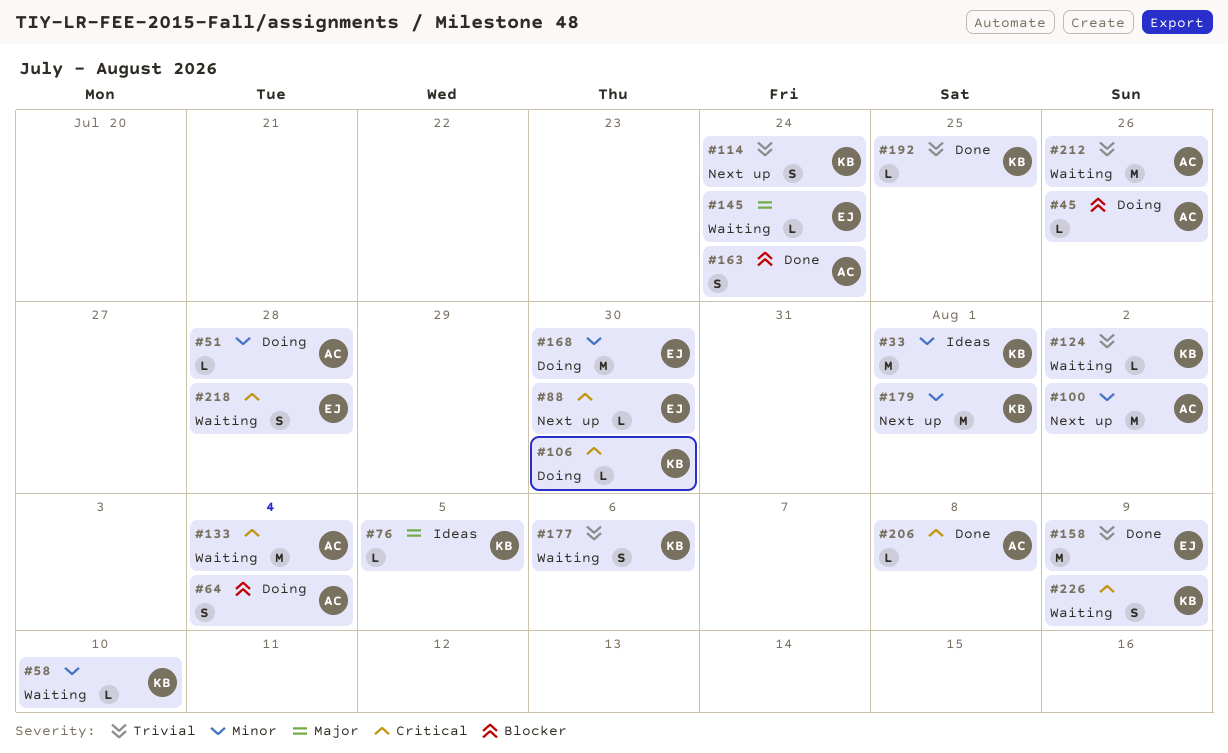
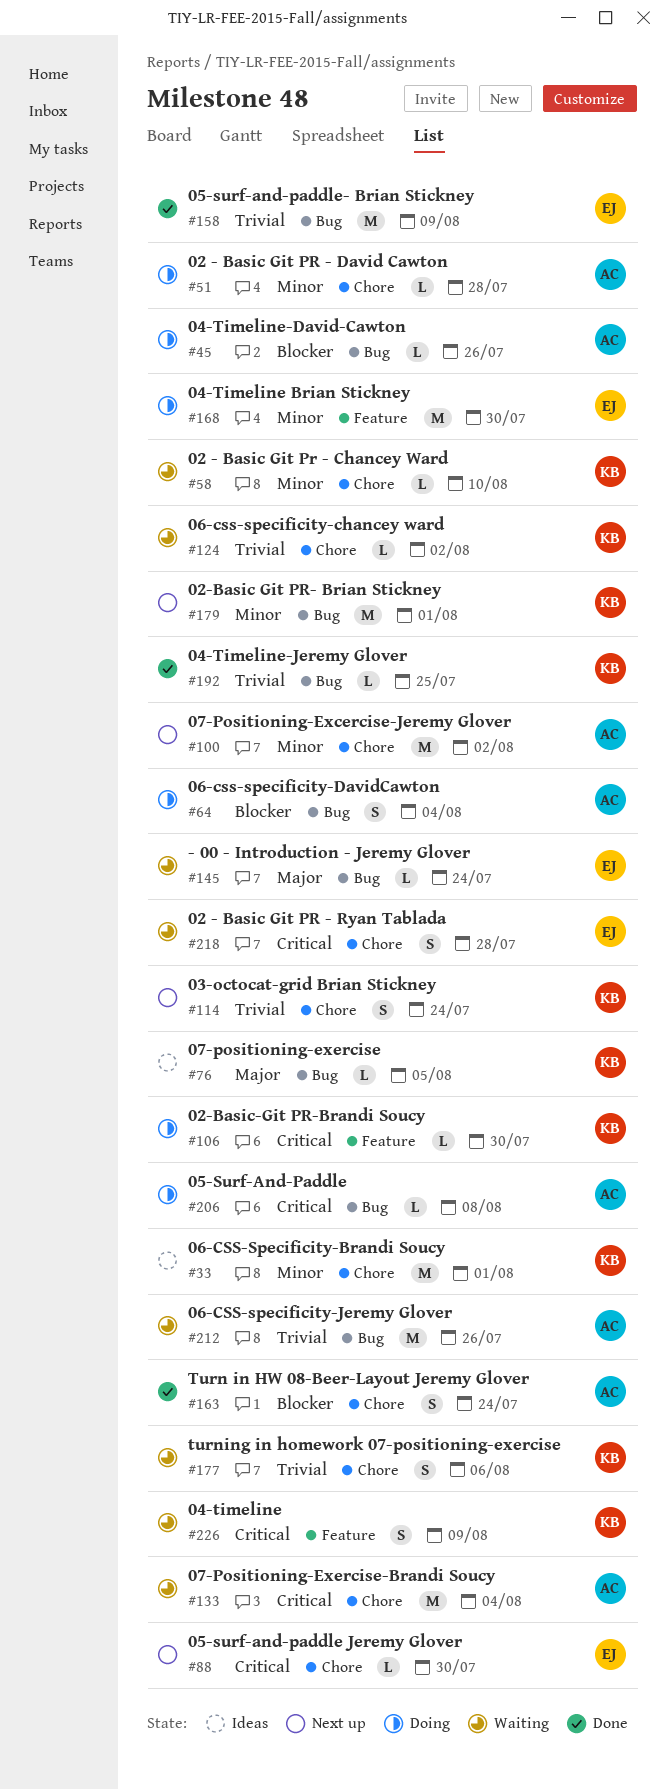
#206, status: Done -> Doing

